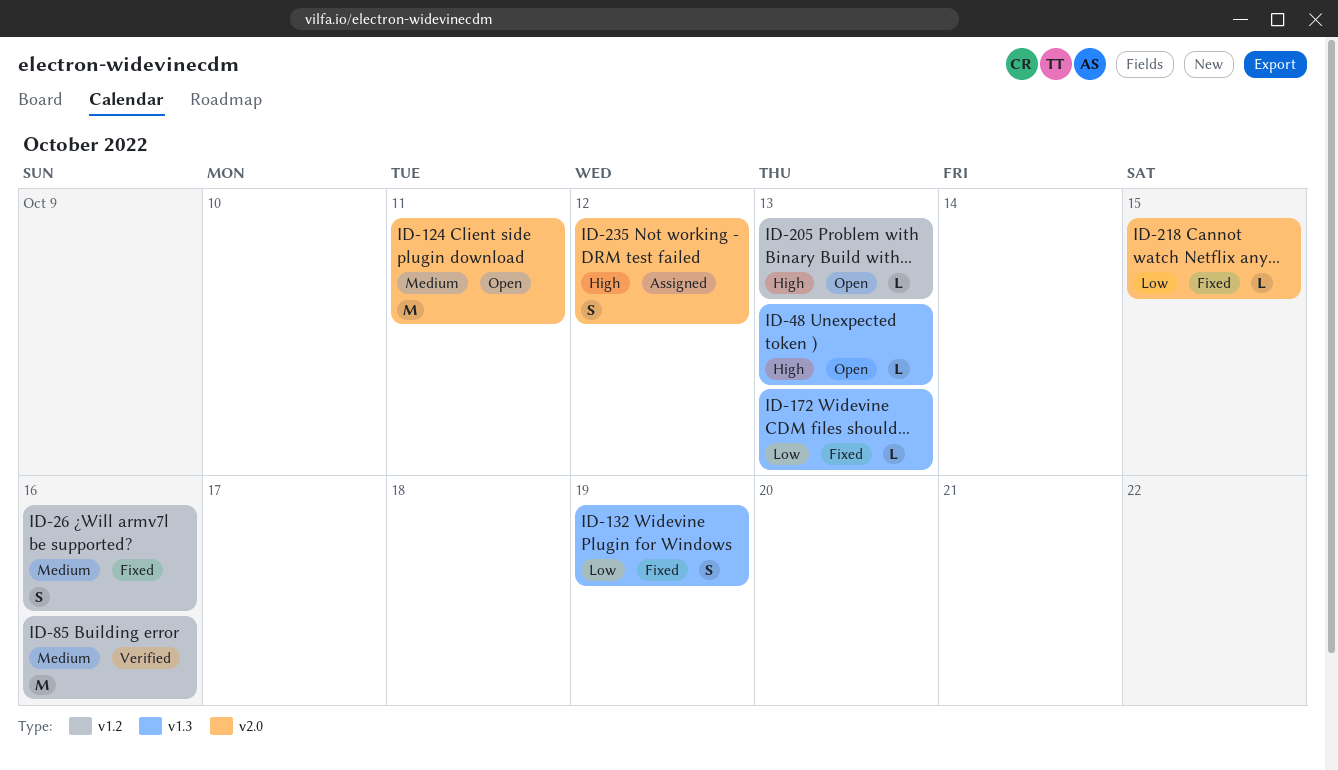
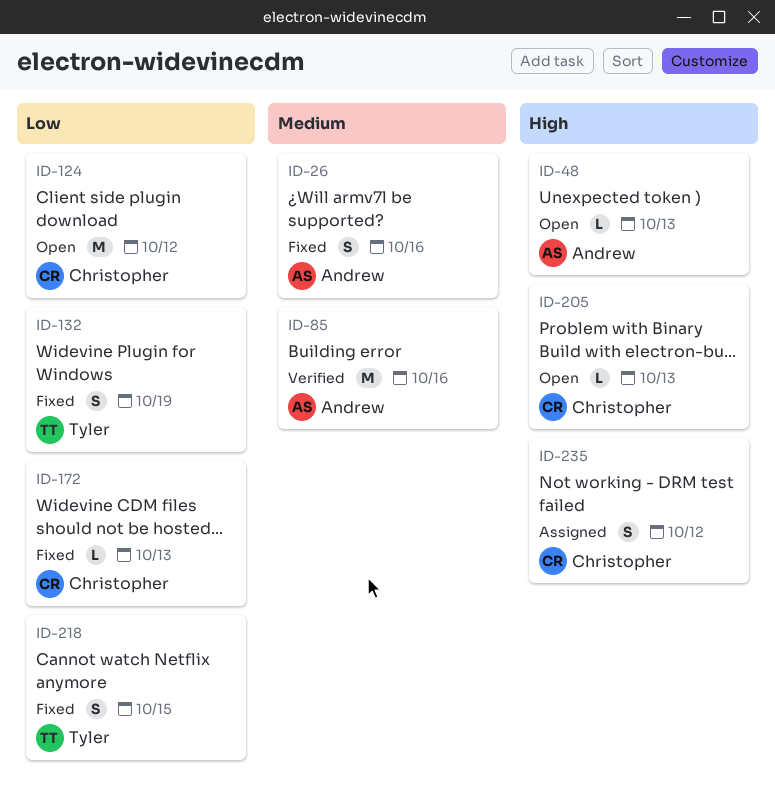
ID-124, priority: Medium -> Low
ID-124, due: Oct 11 -> Oct 12
ID-218, estimate: L -> S

